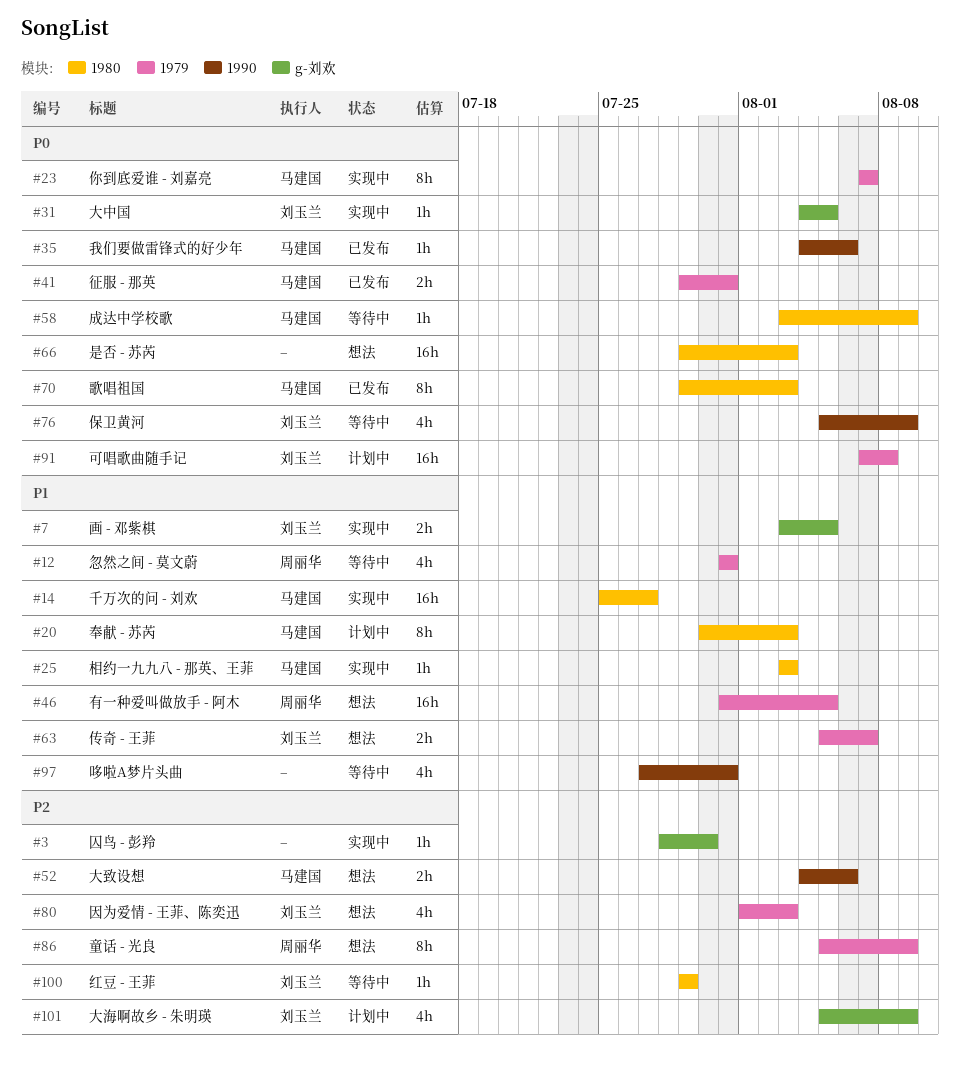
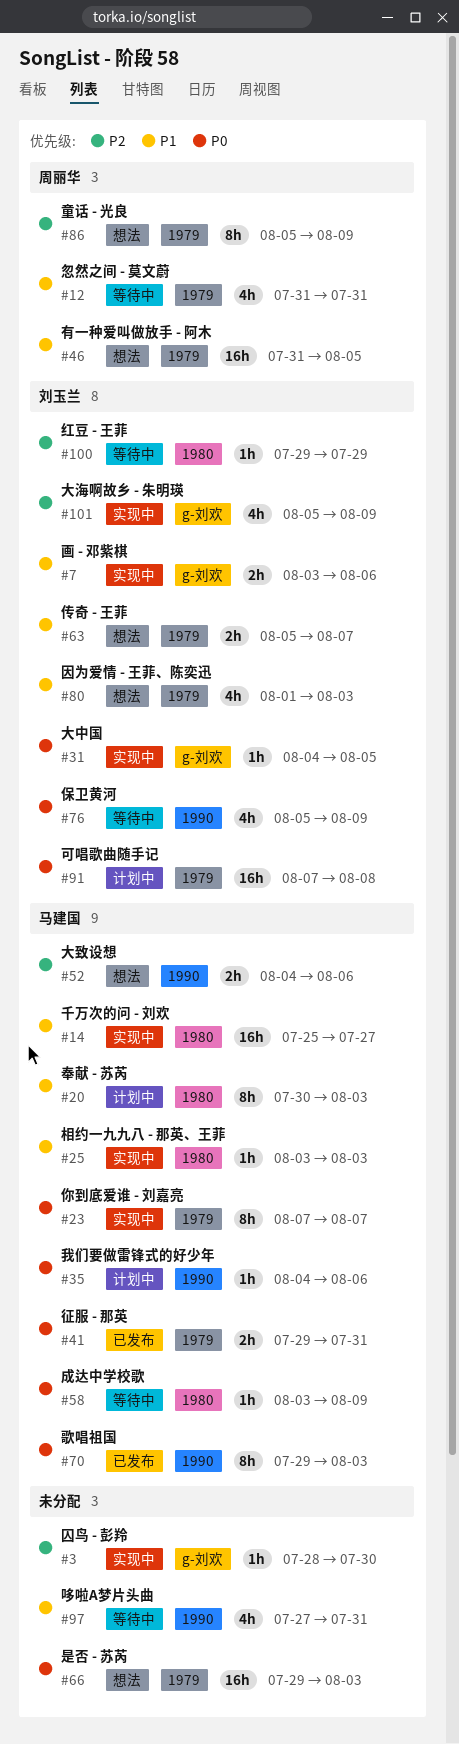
#7, due: Aug 5 -> Aug 6
#35, status: 已发布 -> 计划中
#66, label: 1980 -> 1979
#70, label: 1980 -> 1990
#80, priority: P2 -> P1
#101, status: 计划中 -> 实现中

